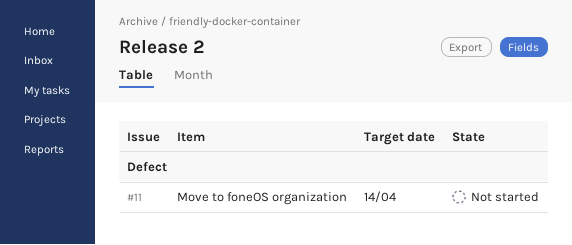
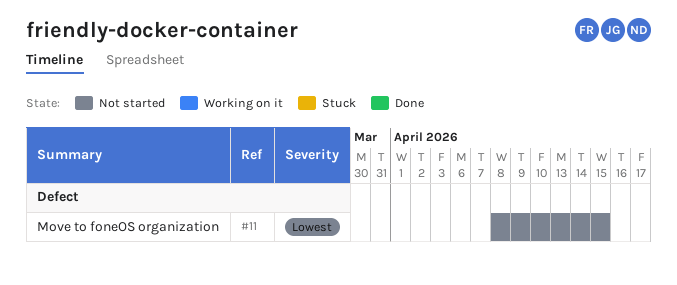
#11, due: Apr 14 -> Apr 15

